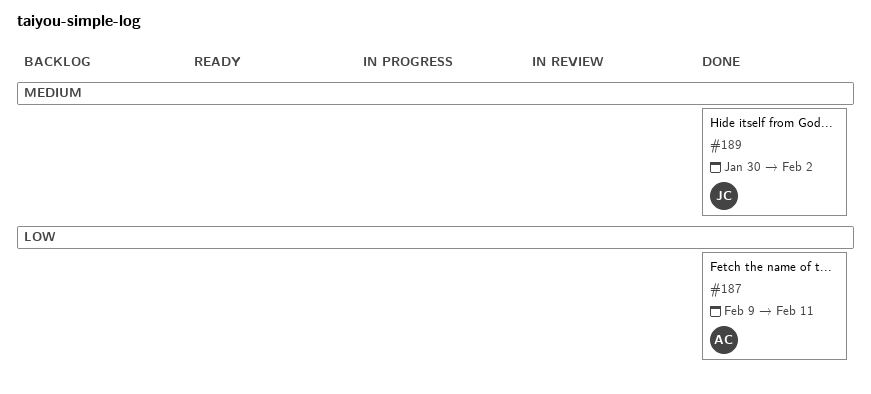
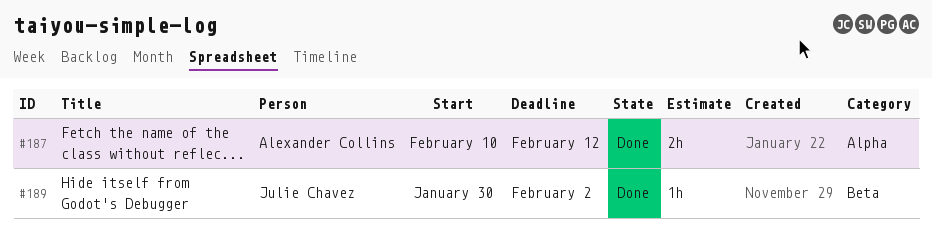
#187, start: Feb 9 -> Feb 10
#187, due: Feb 11 -> Feb 12

